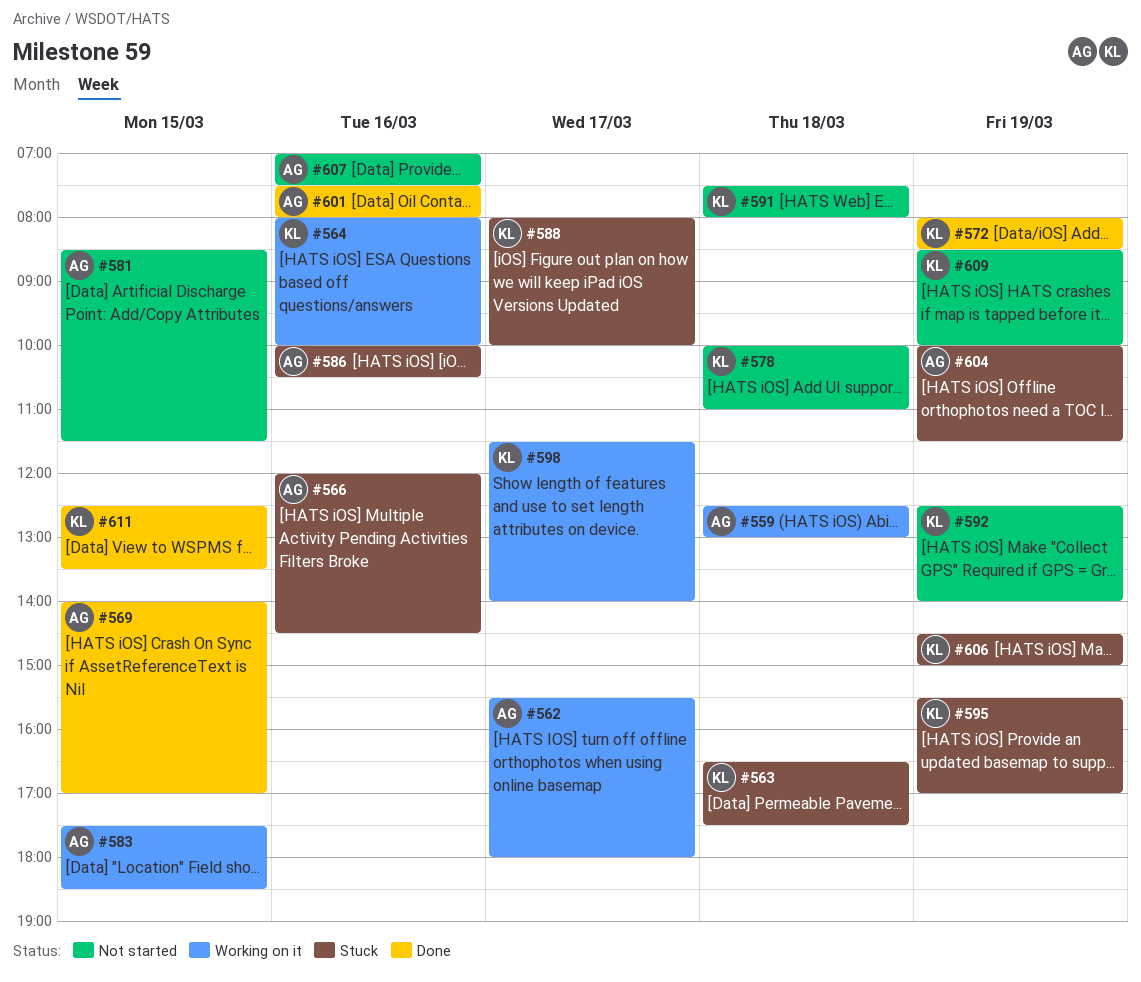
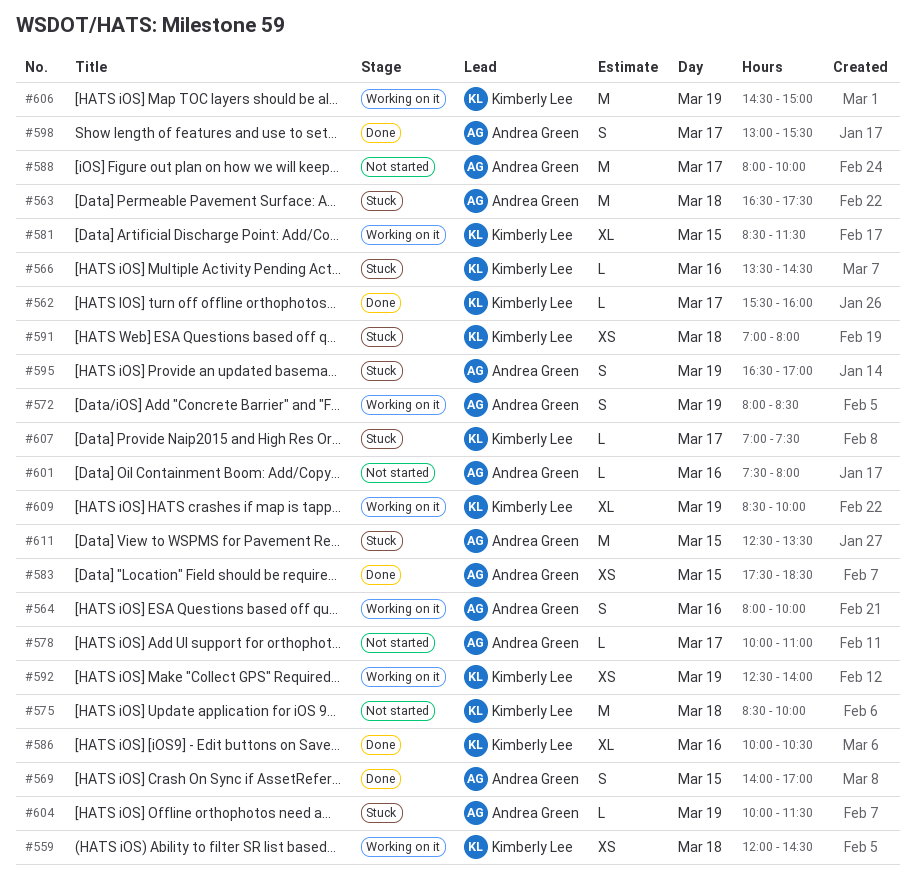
#559, owner: Andrea Green -> Kimberly Lee
#559, begins: 12:30 -> 12:00
#559, ends: 13:00 -> 14:30
#562, status: Working on it -> Done
#562, owner: Andrea Green -> Kimberly Lee
#562, ends: 18:00 -> 16:00
#563, owner: Kimberly Lee -> Andrea Green
#564, owner: Kimberly Lee -> Andrea Green
#566, owner: Andrea Green -> Kimberly Lee
#566, begins: 12:00 -> 13:30
#572, status: Done -> Working on it
#572, owner: Kimberly Lee -> Andrea Green
#575: none -> present
#578, owner: Kimberly Lee -> Andrea Green
#578, day: Mar 18 -> Mar 17
#581, status: Not started -> Working on it
#581, owner: Andrea Green -> Kimberly Lee
#583, status: Working on it -> Done
#586, status: Stuck -> Done
#586, owner: Andrea Green -> Kimberly Lee
#588, status: Stuck -> Not started
#588, owner: Kimberly Lee -> Andrea Green
#591, status: Not started -> Stuck
#591, begins: 07:30 -> 07:00
#592, status: Not started -> Working on it
#595, owner: Kimberly Lee -> Andrea Green
#595, begins: 15:30 -> 16:30
#598, status: Working on it -> Done
#598, owner: Kimberly Lee -> Andrea Green
#598, begins: 11:30 -> 13:00
#598, ends: 14:00 -> 15:30
#601, status: Done -> Not started
#606, status: Stuck -> Working on it
#607, status: Not started -> Stuck
#607, owner: Andrea Green -> Kimberly Lee
#607, day: Mar 16 -> Mar 17
#609, status: Not started -> Working on it
#611, status: Done -> Stuck
#611, owner: Kimberly Lee -> Andrea Green

